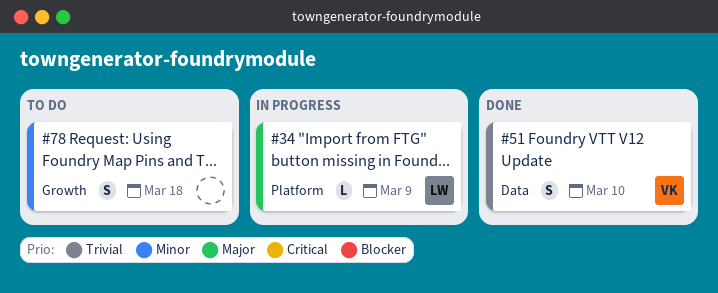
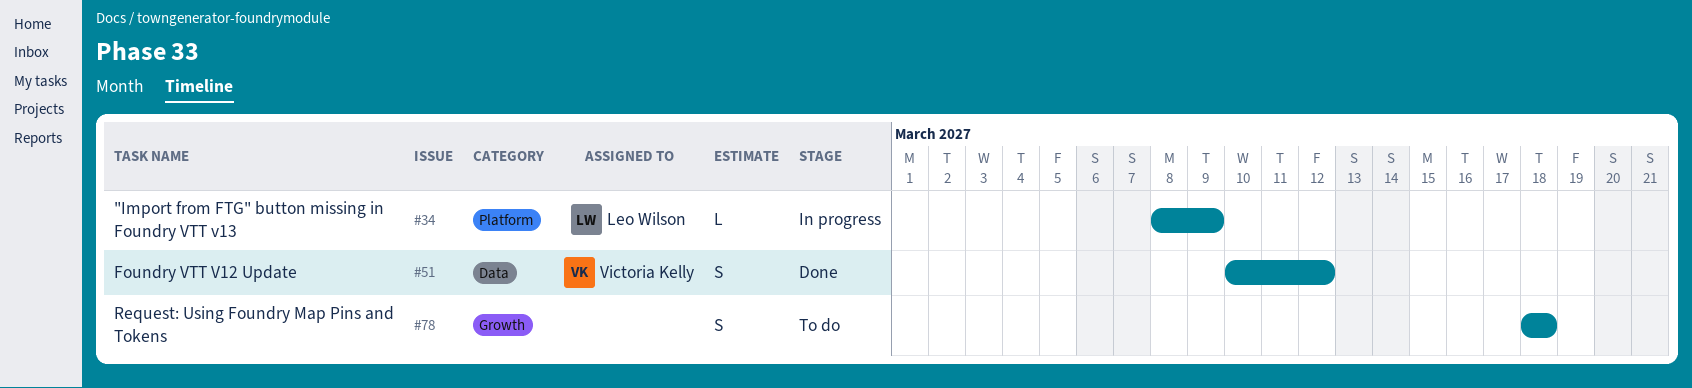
#51, due: Mar 10 -> Mar 12

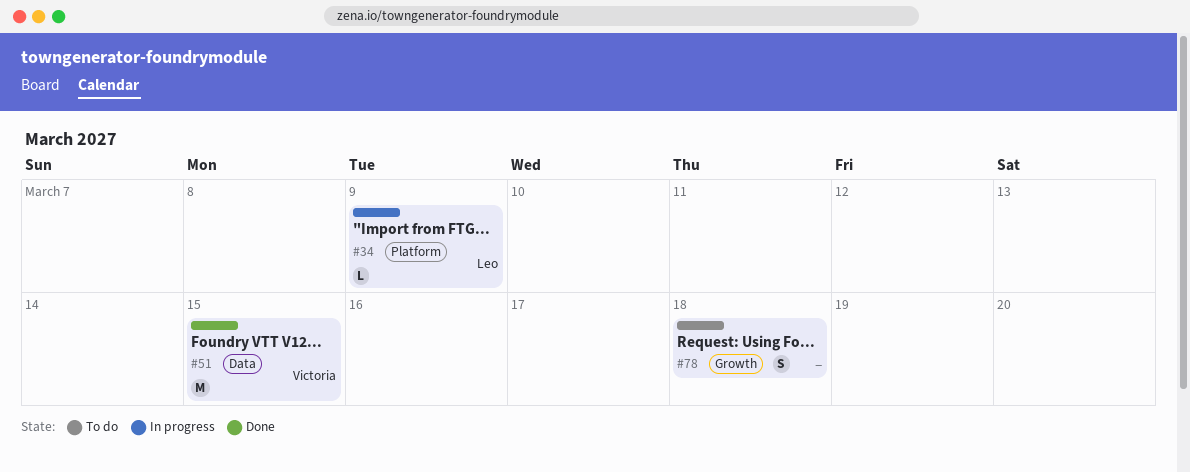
#51, estimate: S -> M
#51, due: Mar 12 -> Mar 15

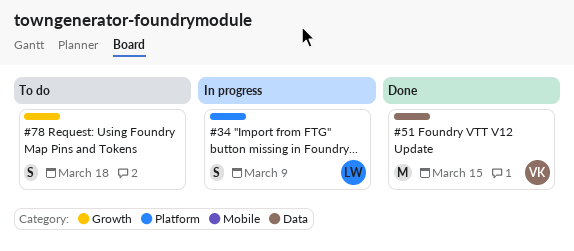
#34, estimate: L -> S

